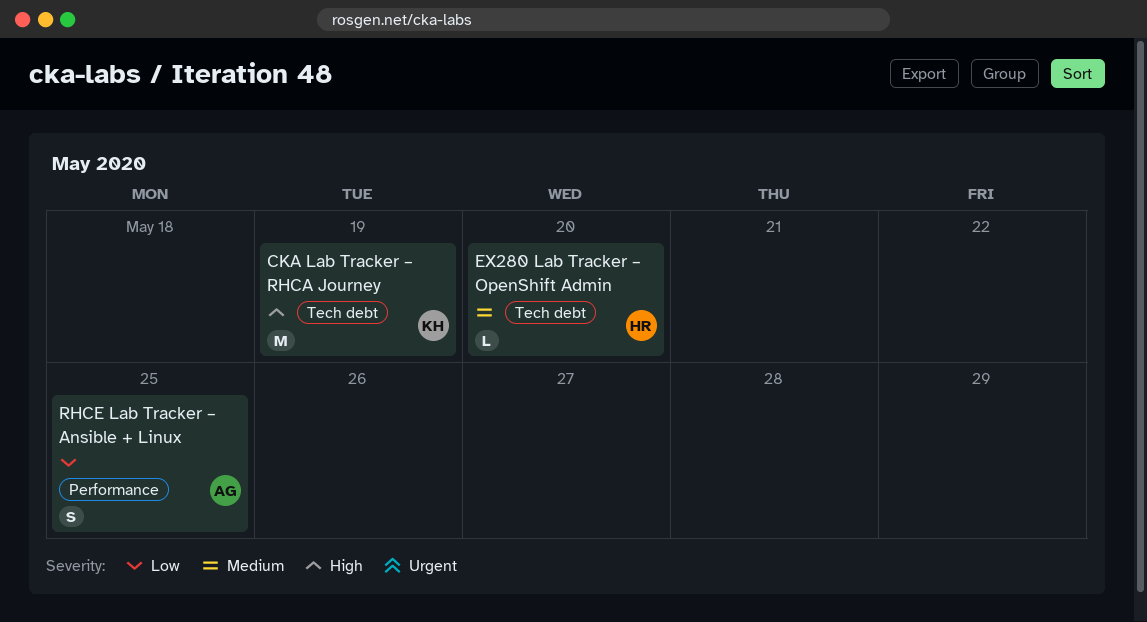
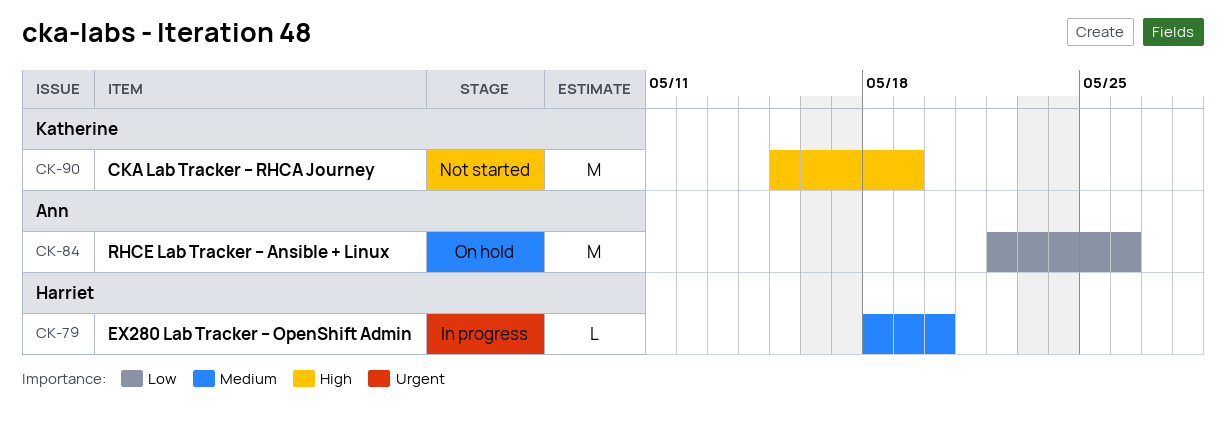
RHCE Lab Tracker – Ansible + Linux, estimate: S -> M
RHCE Lab Tracker – Ansible + Linux, due: May 25 -> May 26

